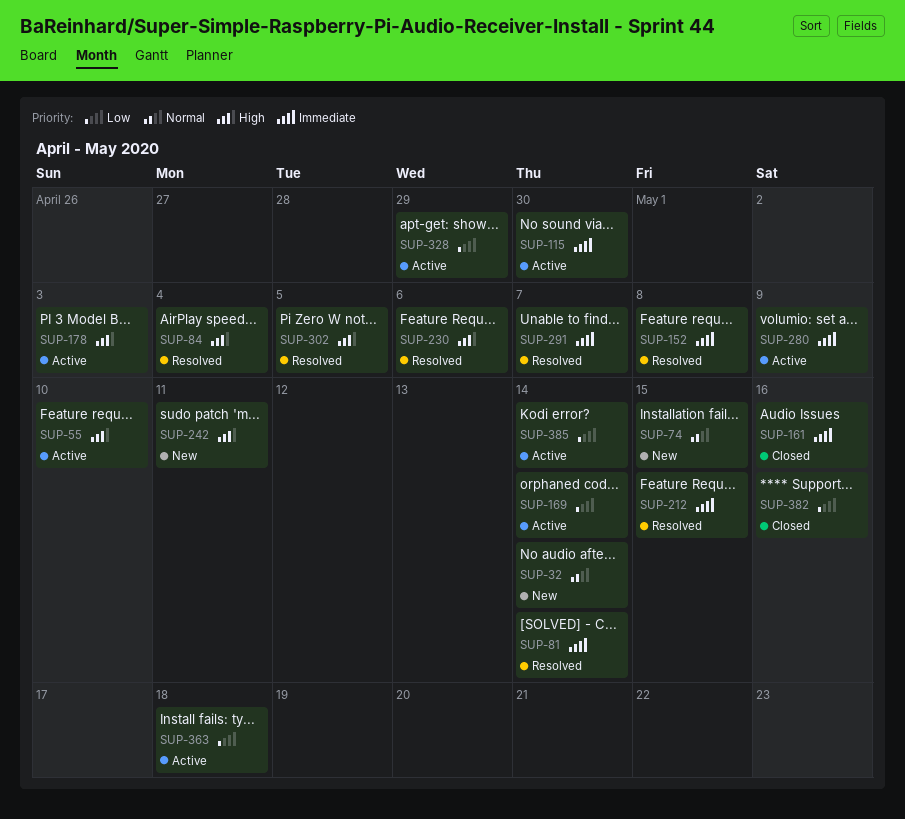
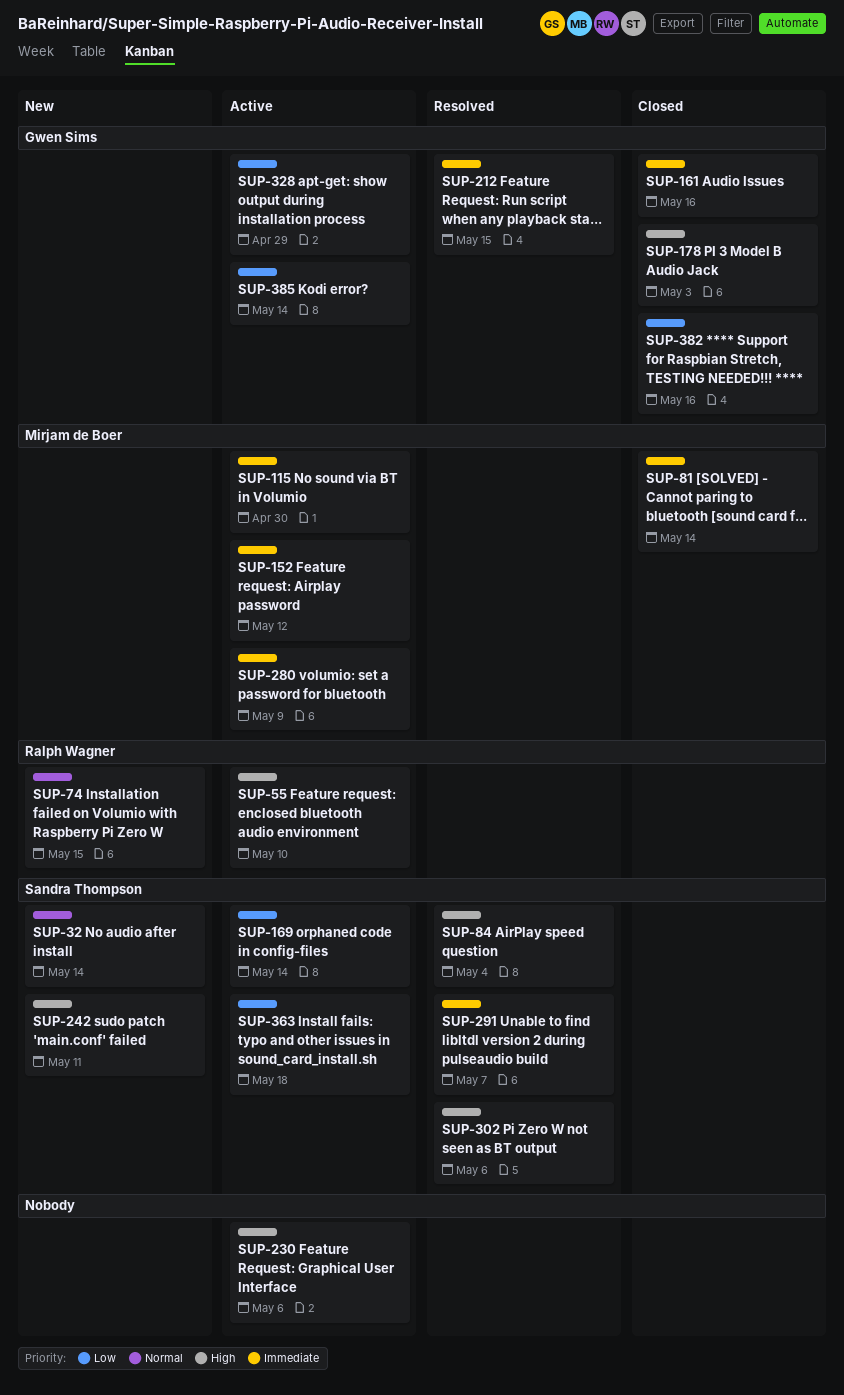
SUP-81, status: Resolved -> Closed
SUP-152, status: Resolved -> Active
SUP-152, due: May 8 -> May 12
SUP-178, status: Active -> Closed
SUP-230, status: Resolved -> Active
SUP-302, due: May 5 -> May 6

